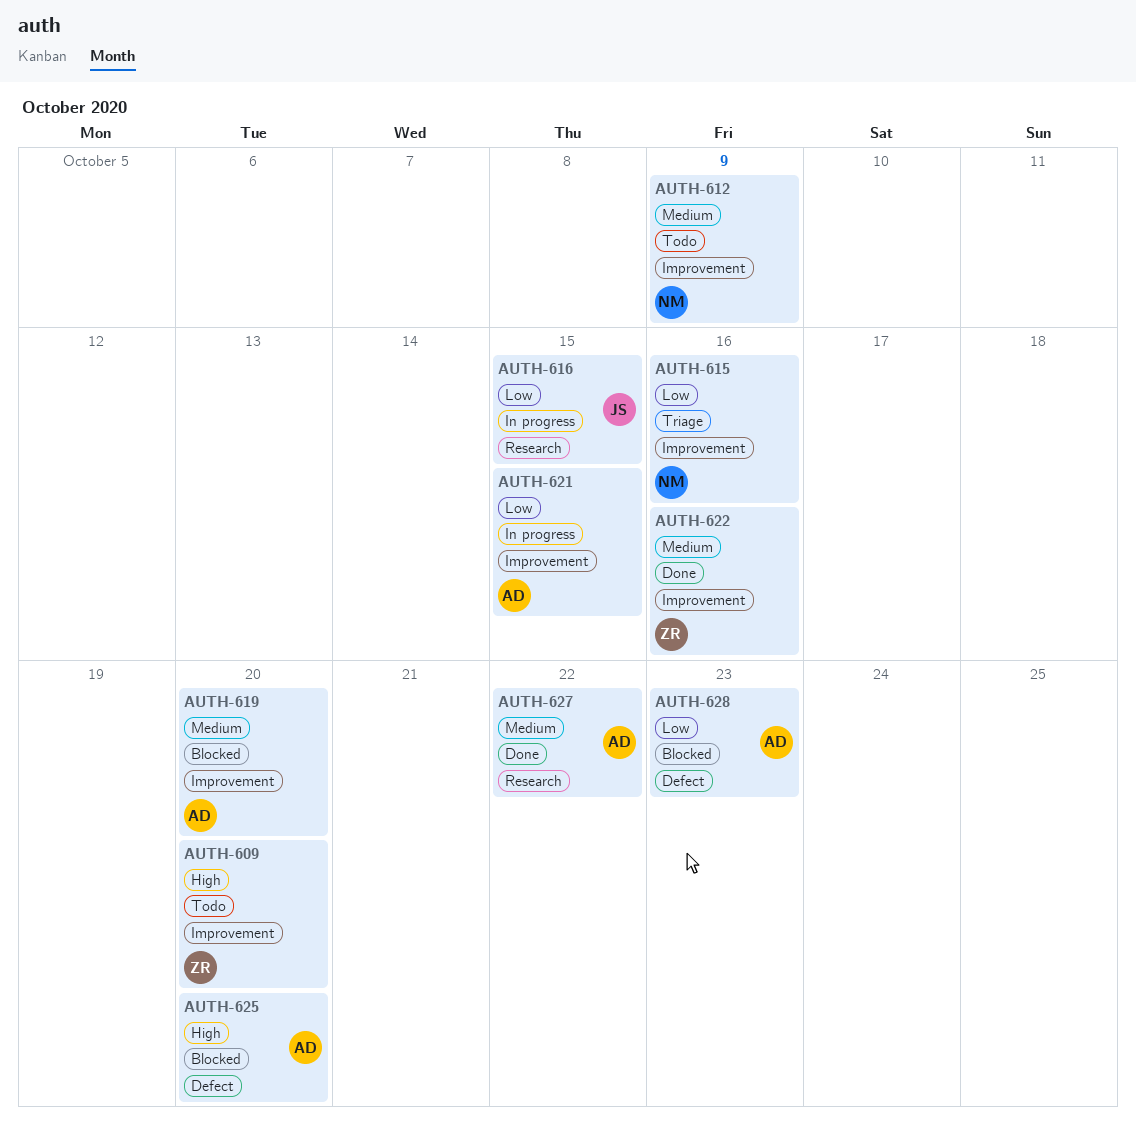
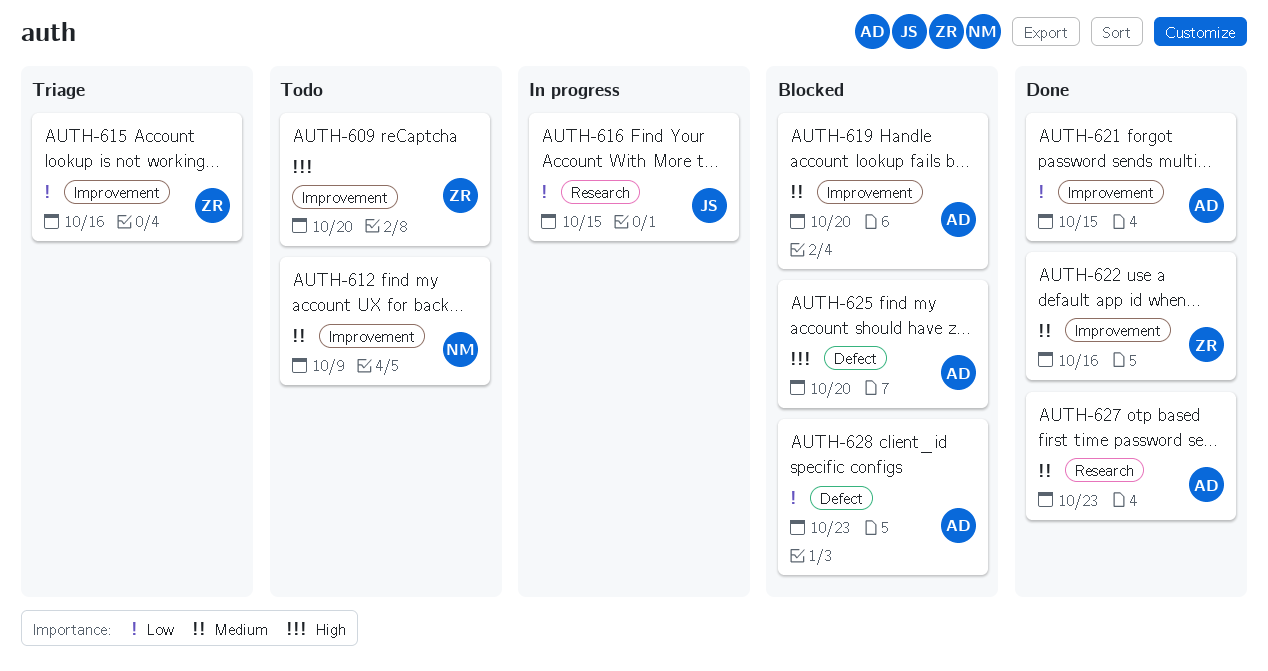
AUTH-615, owner: NM -> ZR
AUTH-621, status: In progress -> Done
AUTH-627, due: Oct 22 -> Oct 23

